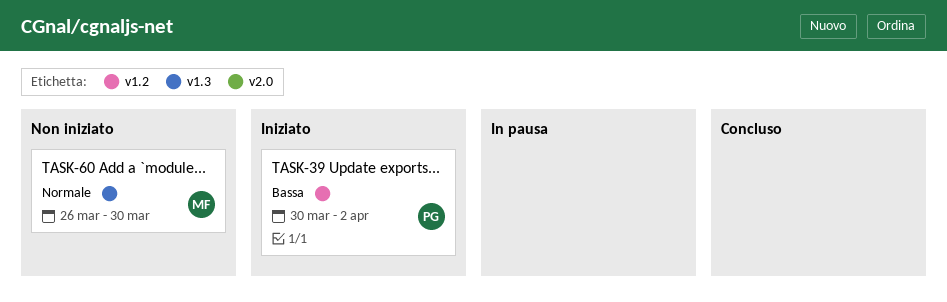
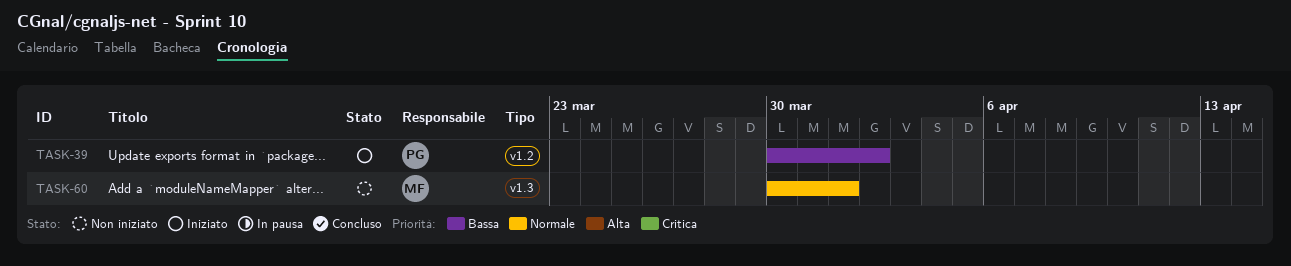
TASK-60, start: Mar 26 -> Mar 30
TASK-60, due: Mar 30 -> Apr 1

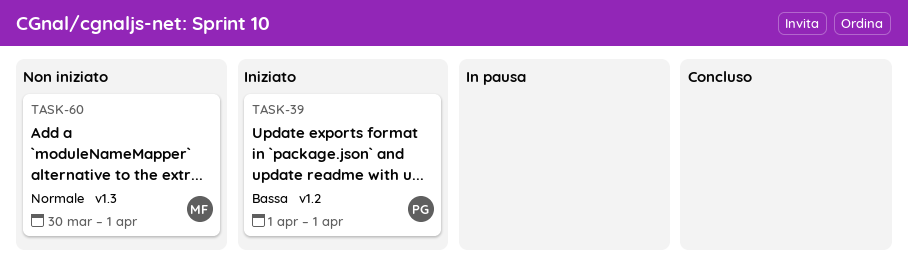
TASK-39, start: Mar 30 -> Apr 1
TASK-39, due: Apr 2 -> Apr 1

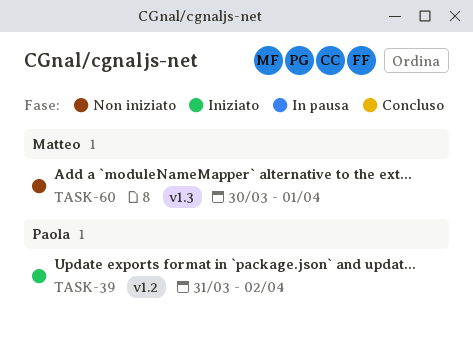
TASK-39, start: Apr 1 -> Mar 31
TASK-39, due: Apr 1 -> Apr 2

